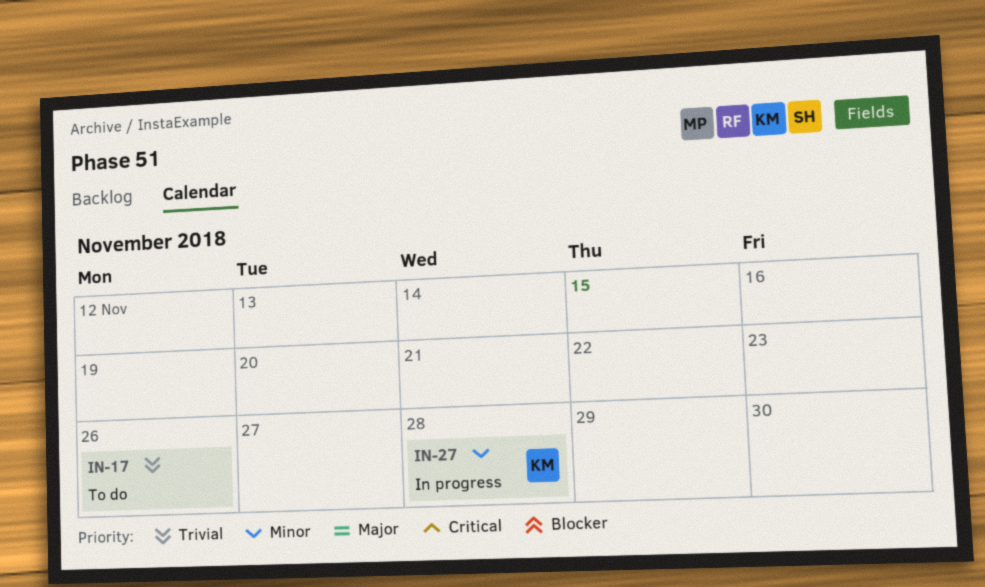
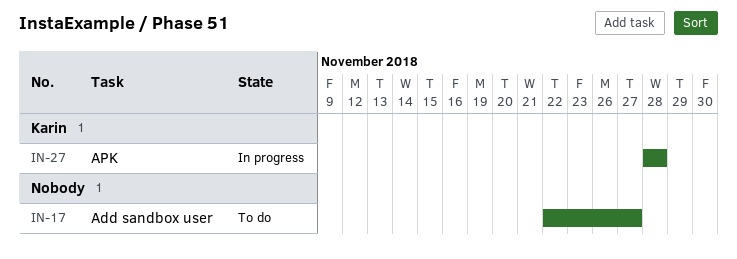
IN-17, due: Nov 26 -> Nov 27

